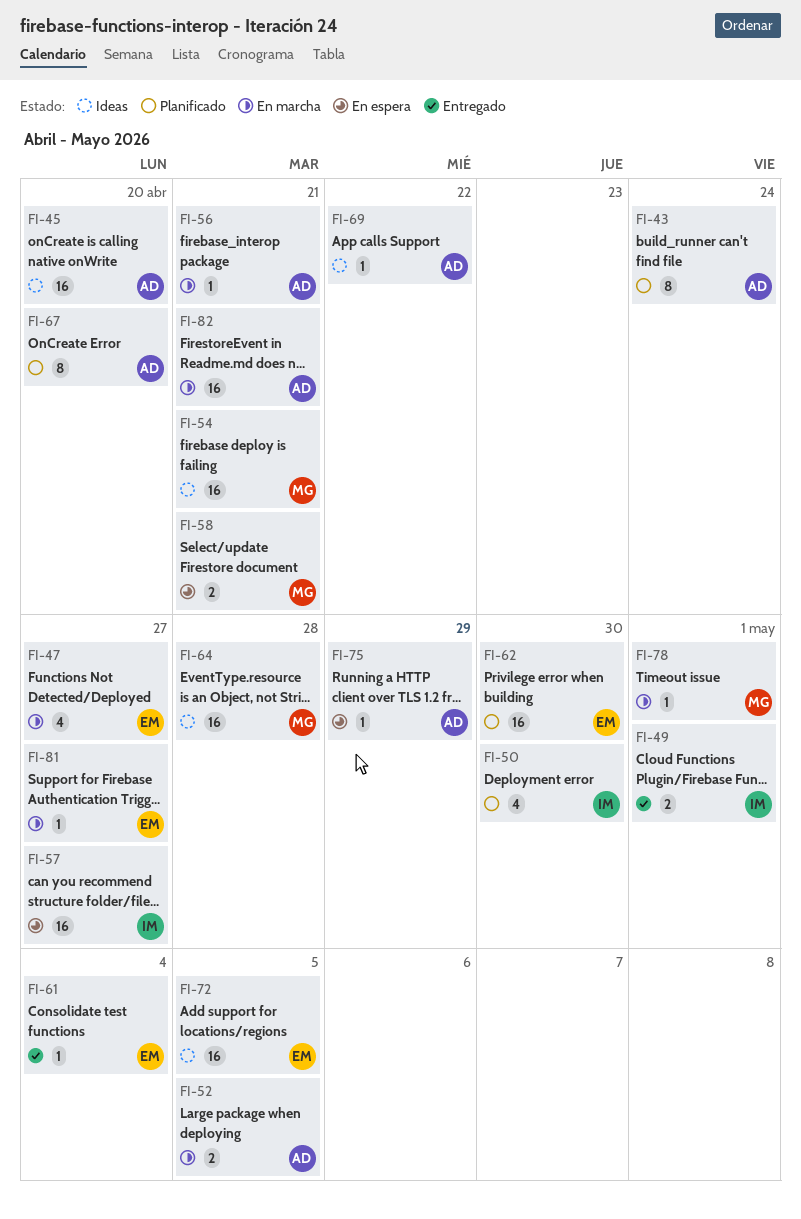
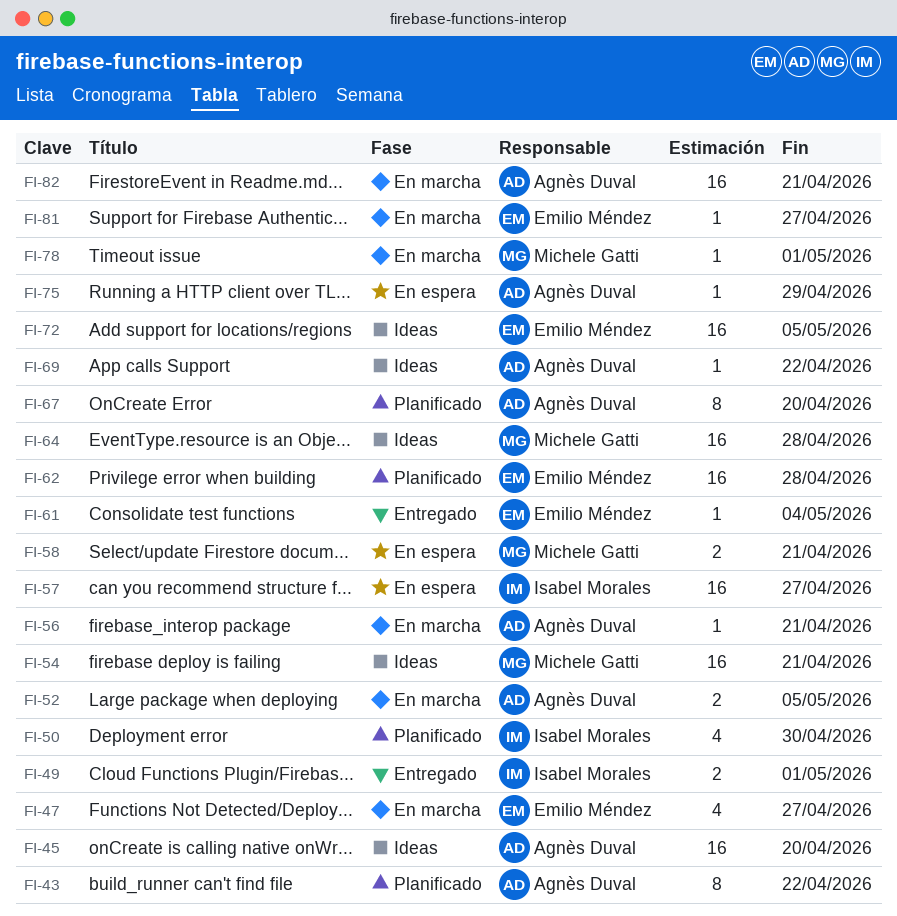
FI-43, due: Apr 24 -> Apr 22
FI-62, due: Apr 30 -> Apr 28

